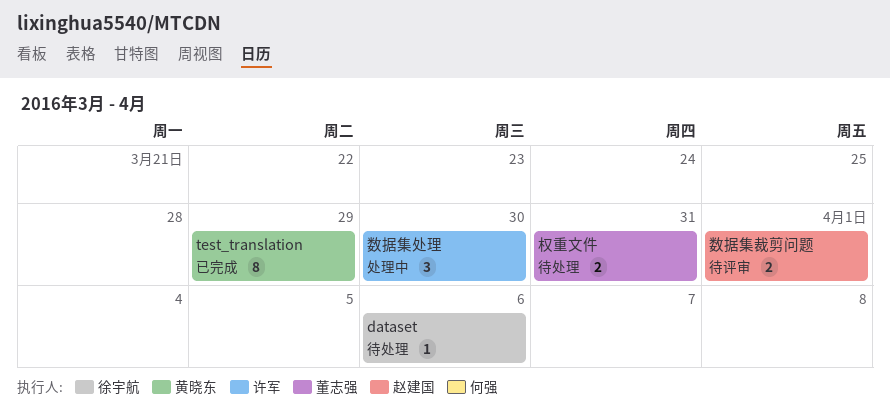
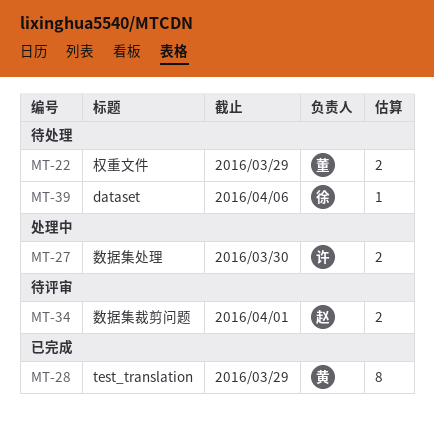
数据集处理, estimate: 3 -> 2
权重文件, due: Mar 31 -> Mar 29

